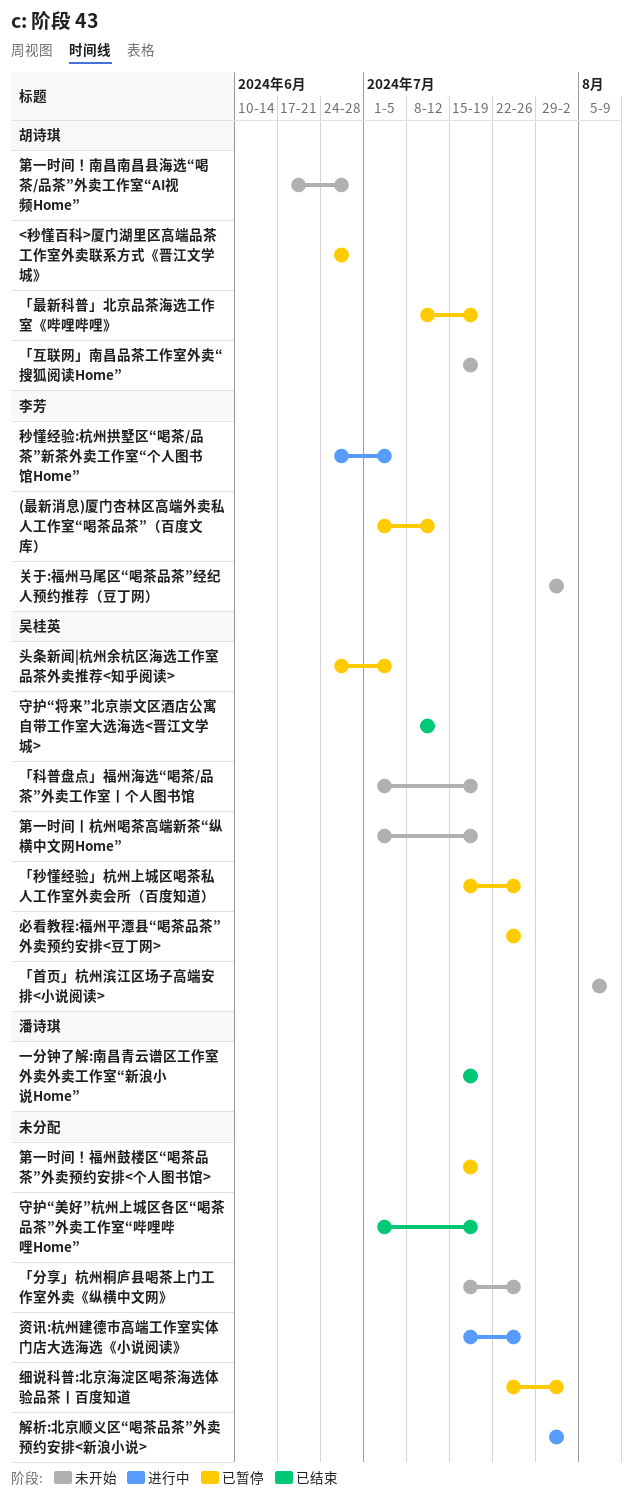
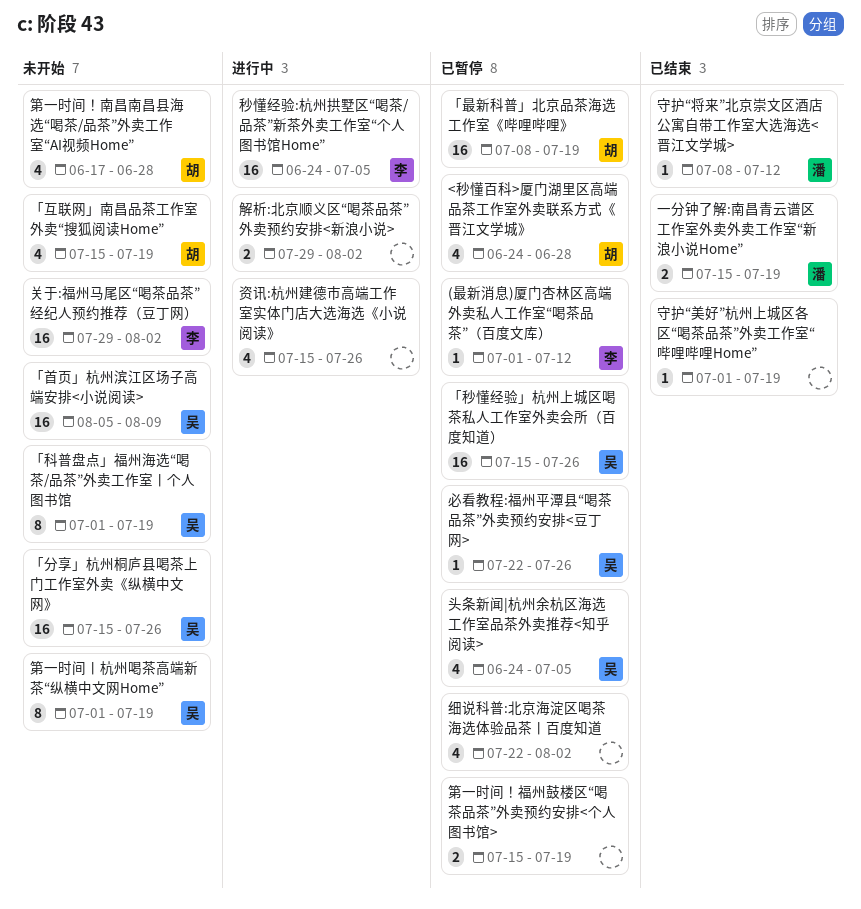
「分享」杭州桐庐县喝茶上门工作室外卖《纵横中文网》, owner: none -> 吴桂英
守护“将来”北京崇文区酒店公寓自带工作室大选海选<晋江文学城>, owner: 吴桂英 -> 潘诗琪

